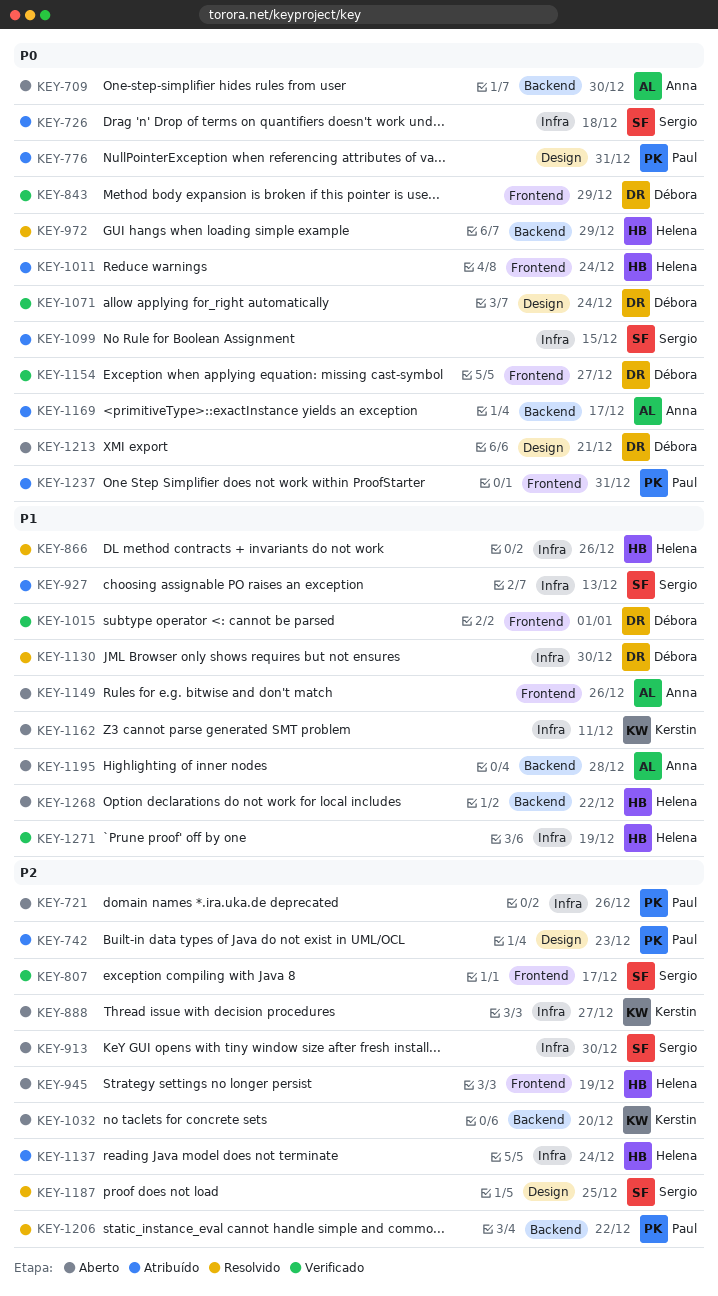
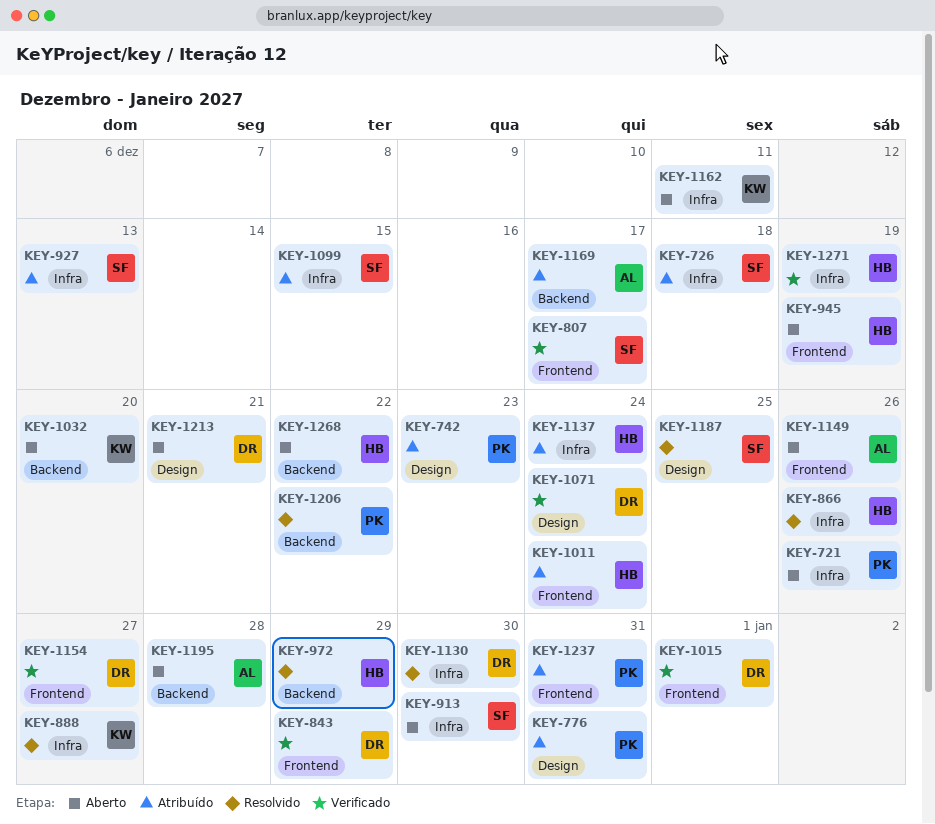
KEY-709: present -> none
KEY-888, status: Aberto -> Resolvido

